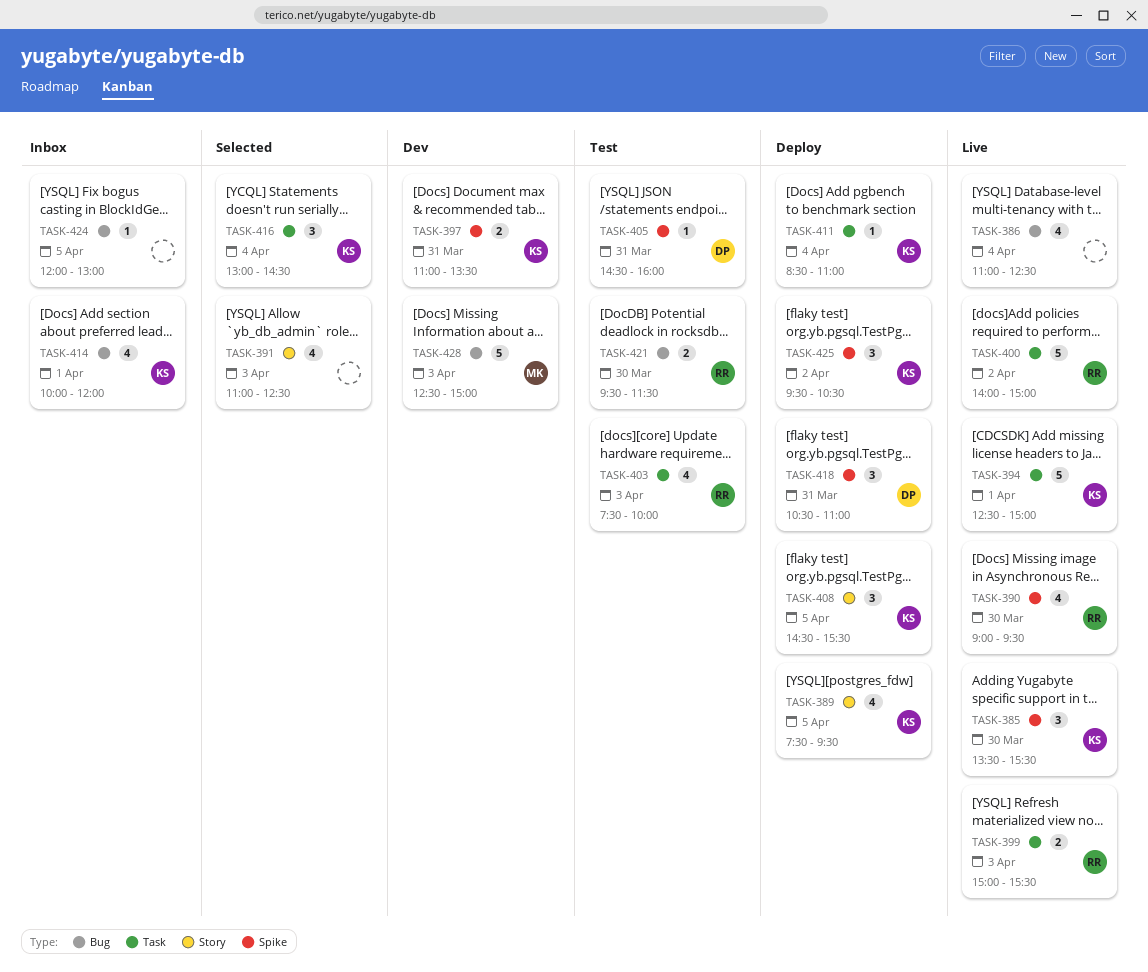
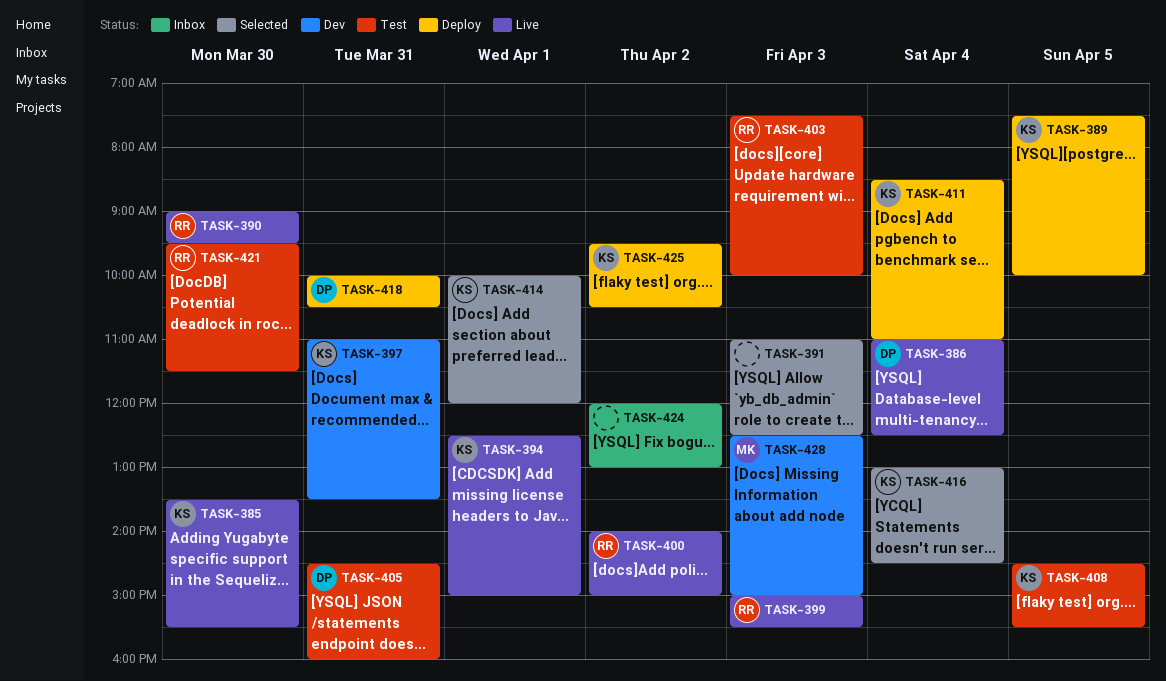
TASK-386, owner: none -> DP
TASK-389, ends: 09:30 -> 10:00
TASK-408, status: Deploy -> Test
TASK-414, status: Inbox -> Selected
TASK-418, begins: 10:30 -> 10:00
TASK-418, ends: 11:00 -> 10:30
TASK-424, day: Apr 5 -> Apr 2

